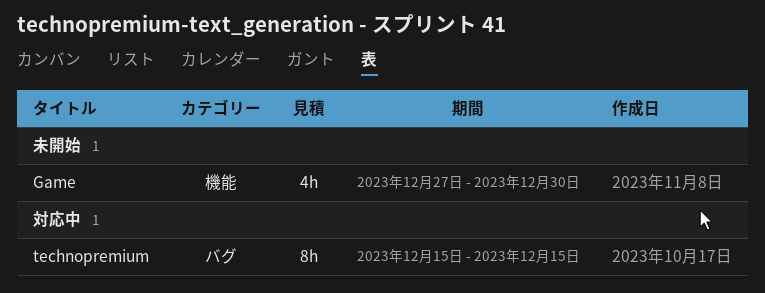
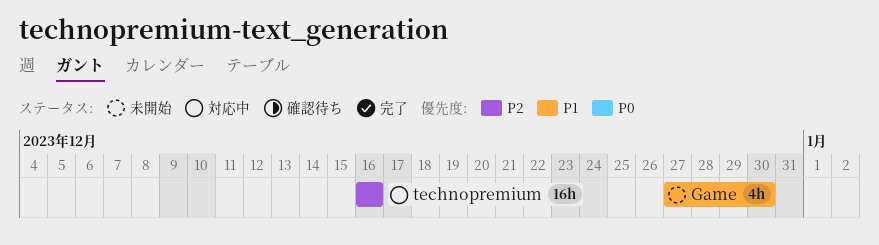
technopremium, estimate: 8h -> 16h
technopremium, start: Dec 15 -> Dec 16
technopremium, due: Dec 15 -> Dec 16

